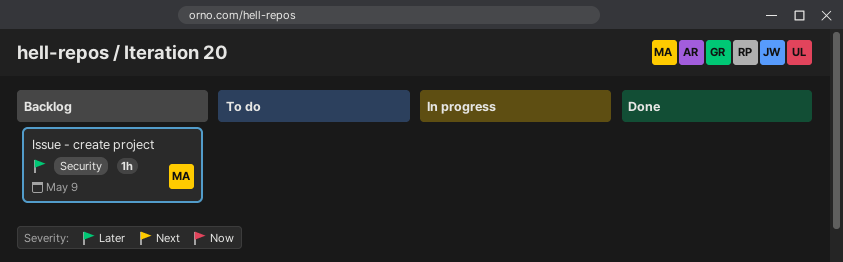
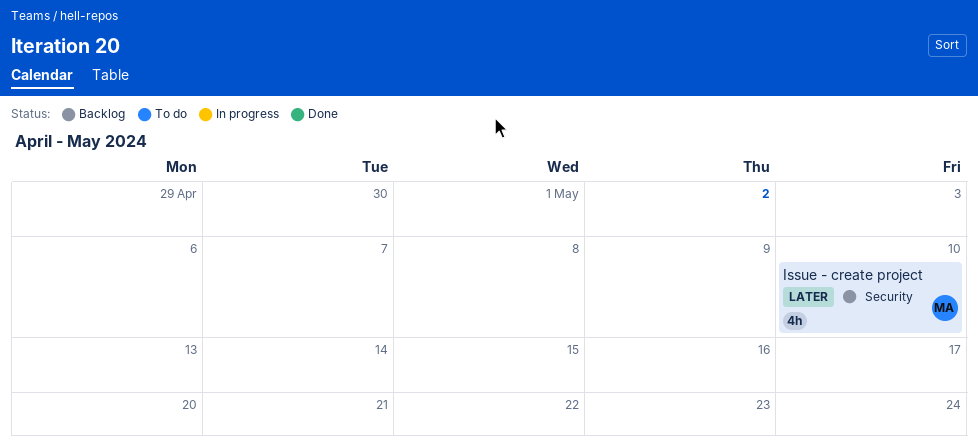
Issue - create project, estimate: 1h -> 4h
Issue - create project, due: May 9 -> May 10

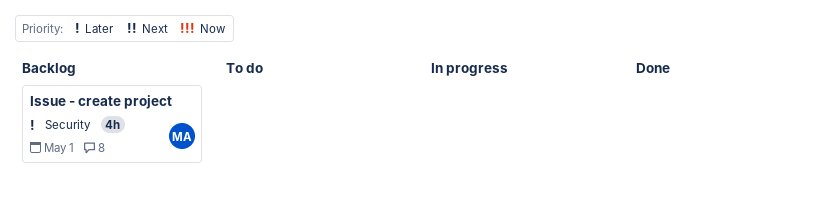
Issue - create project, due: May 10 -> May 1

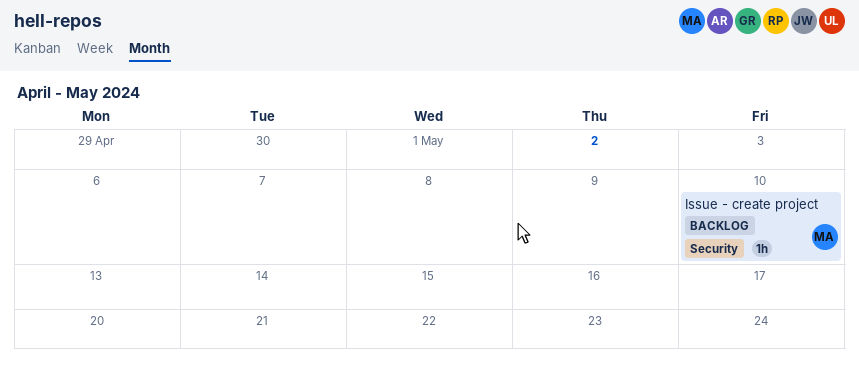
Issue - create project, estimate: 4h -> 1h
Issue - create project, due: May 1 -> May 10

